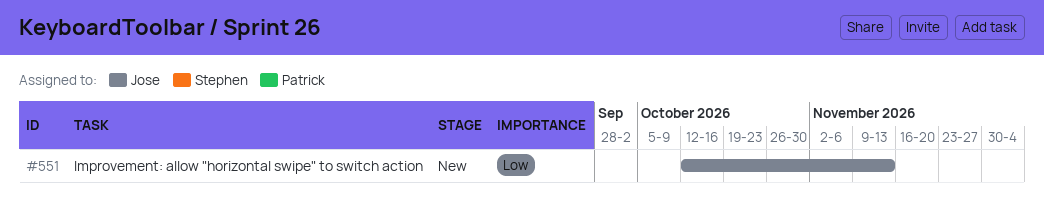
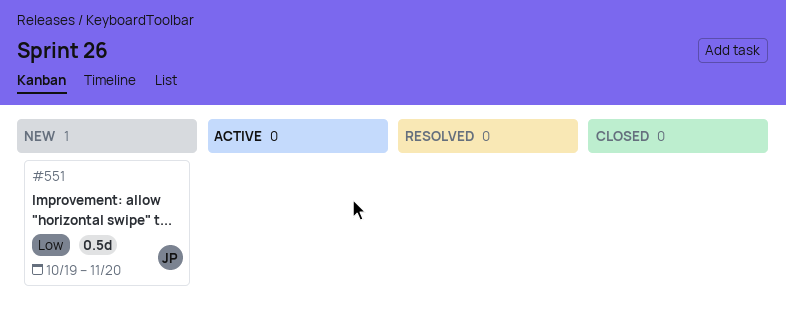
#551, start: Oct 12 -> Oct 19
#551, due: Nov 13 -> Nov 20

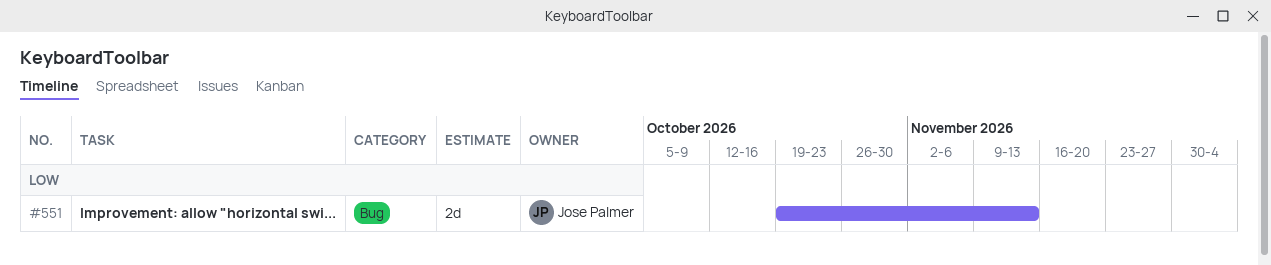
#551, estimate: 0.5d -> 2d
#551, due: Nov 20 -> Nov 13

